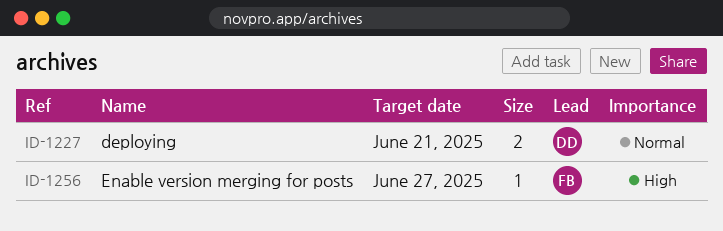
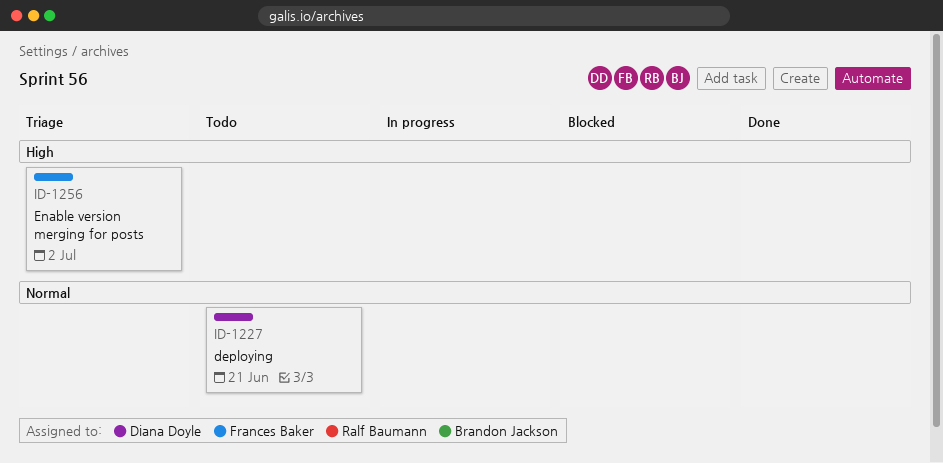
ID-1256, due: Jun 27 -> Jul 2

